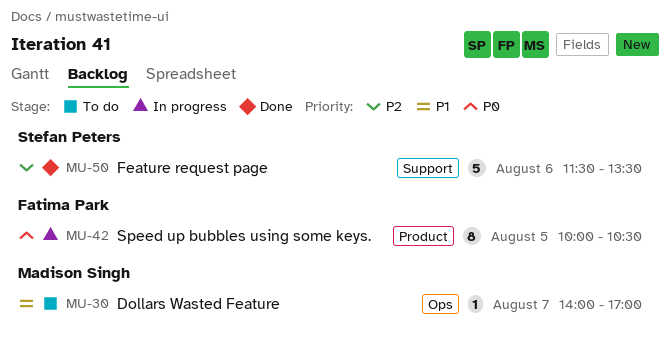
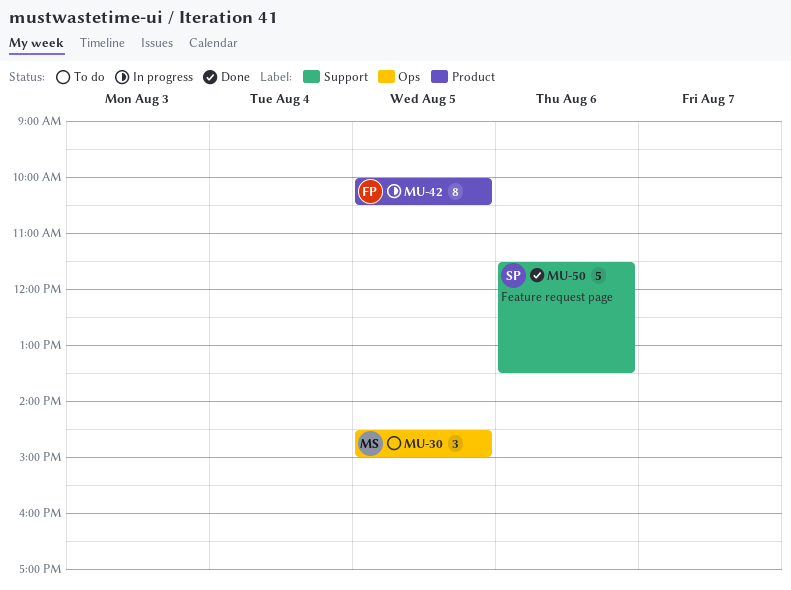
MU-30, estimate: 1 -> 3
MU-30, day: Aug 7 -> Aug 5
MU-30, begins: 14:00 -> 14:30
MU-30, ends: 17:00 -> 15:00

